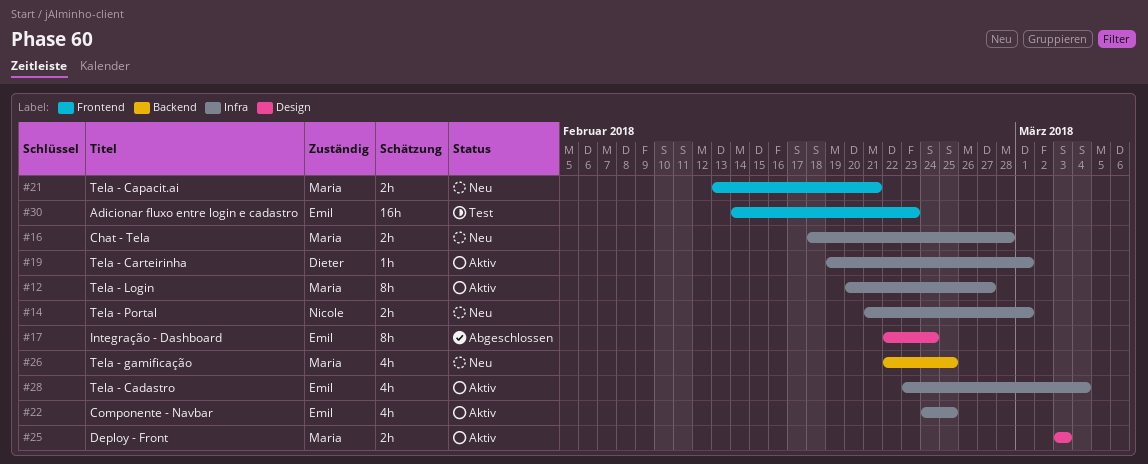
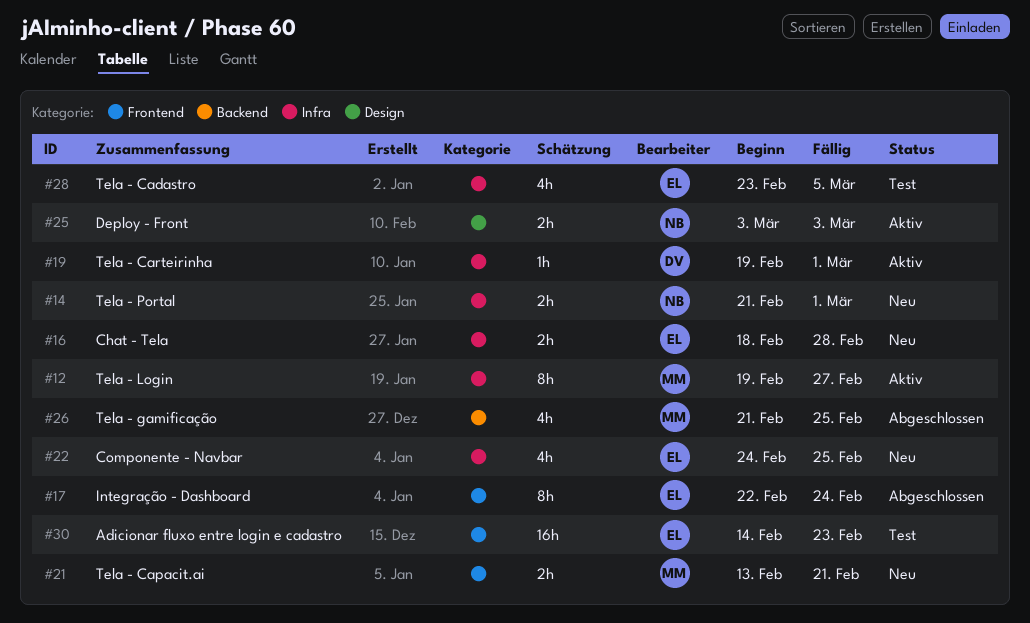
#12, start: Feb 20 -> Feb 19
#16, owner: Maria -> Emil
#17, label: Design -> Frontend
#22, status: Aktiv -> Neu
#25, owner: Maria -> Nicole
#26, status: Neu -> Abgeschlossen
#26, start: Feb 22 -> Feb 21
#28, status: Aktiv -> Test
#28, due: Mar 4 -> Mar 5

